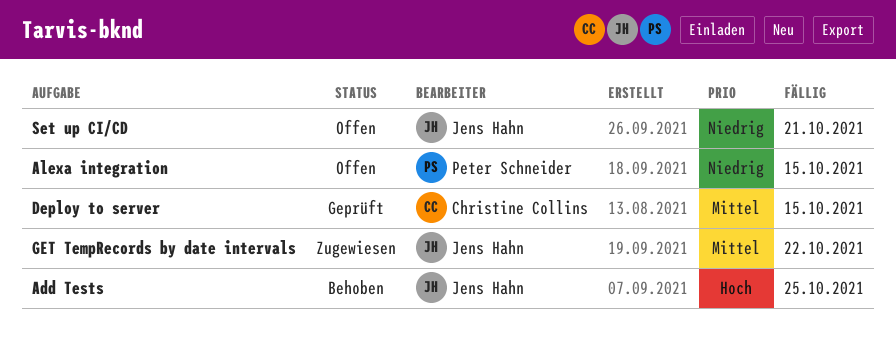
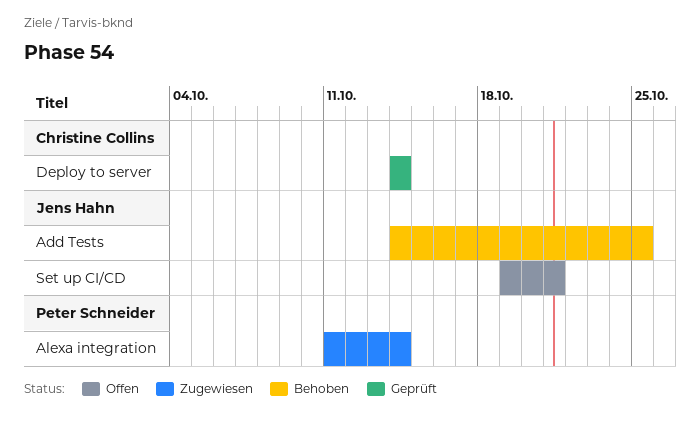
Alexa integration, status: Offen -> Zugewiesen
Alexa integration, due: Oct 15 -> Oct 14
Deploy to server, due: Oct 15 -> Oct 14
GET TempRecords by date intervals: present -> none

